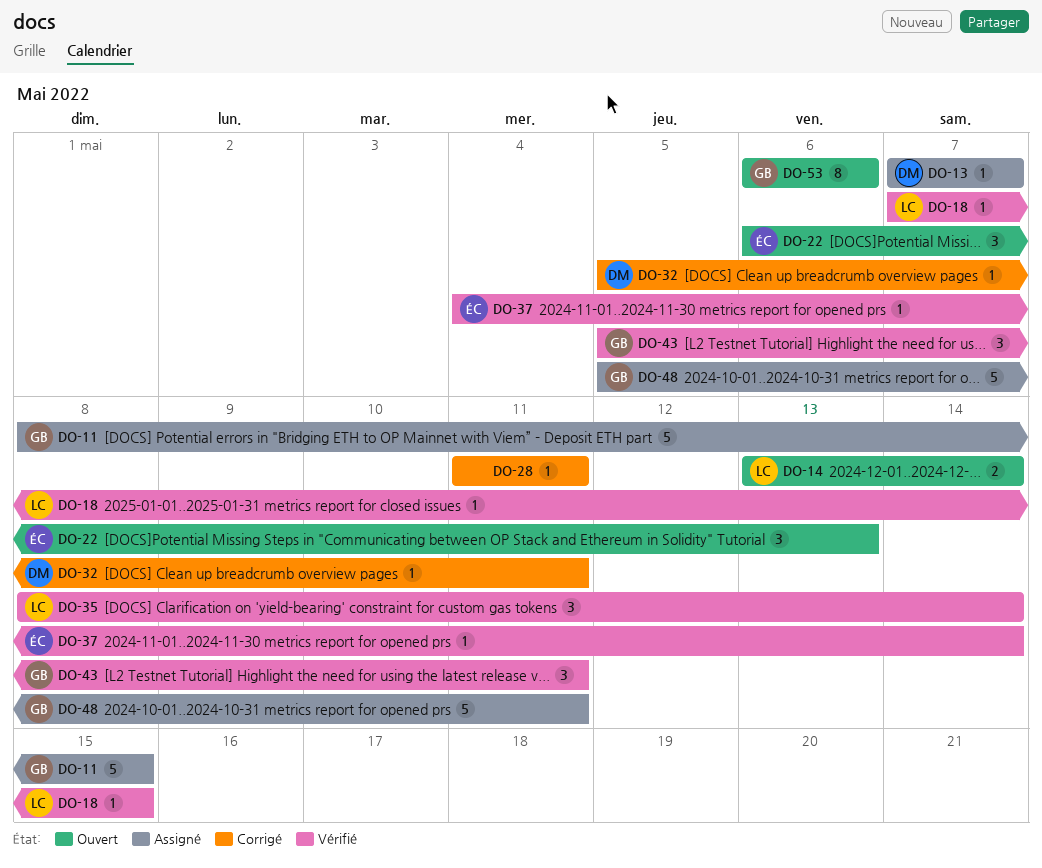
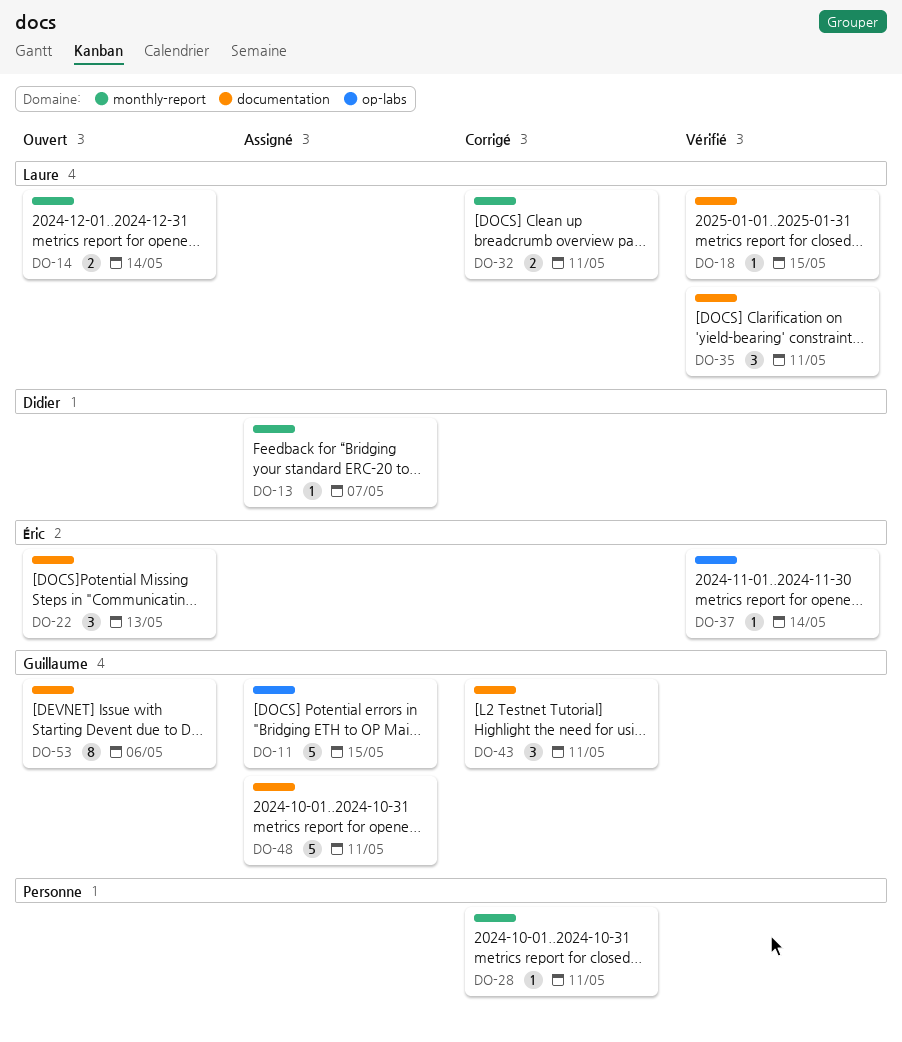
DO-32, owner: Didier -> Laure
DO-32, estimate: 1 -> 2
DO-35, due: May 14 -> May 11
DO-43, status: Vérifié -> Corrigé

